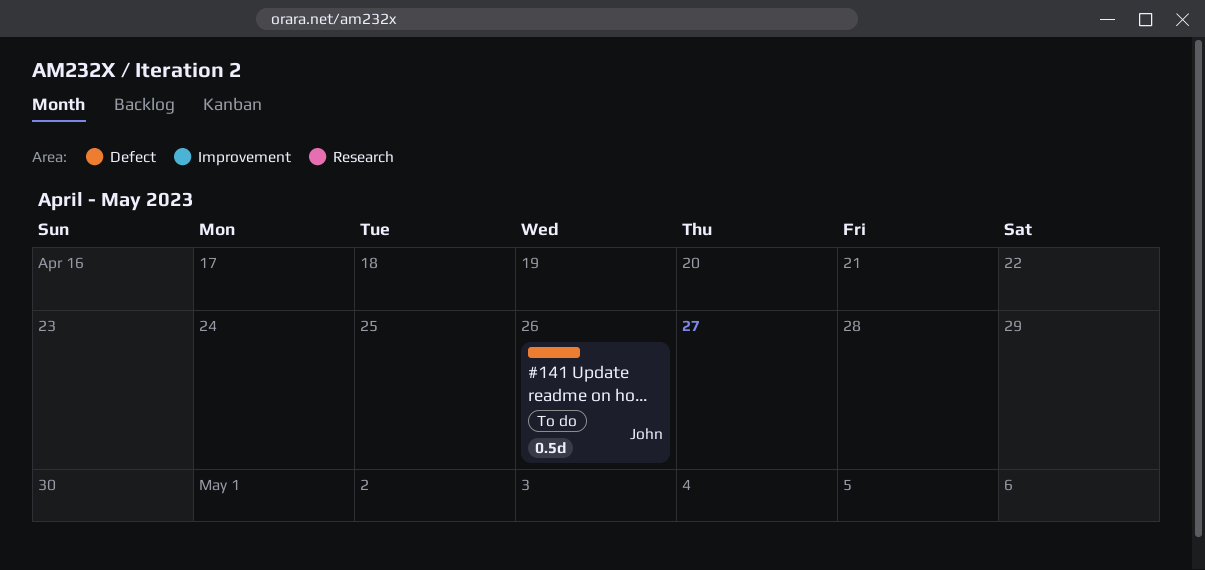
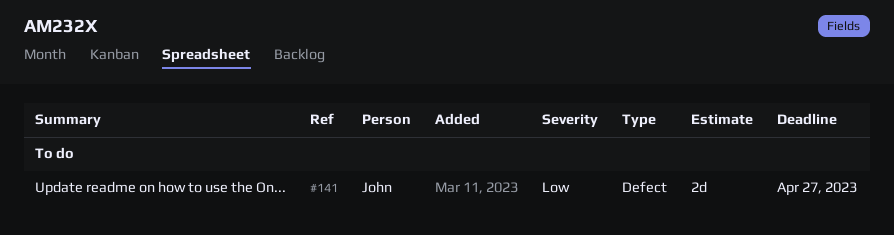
#141, estimate: 0.5d -> 2d
#141, due: Apr 26 -> Apr 27

